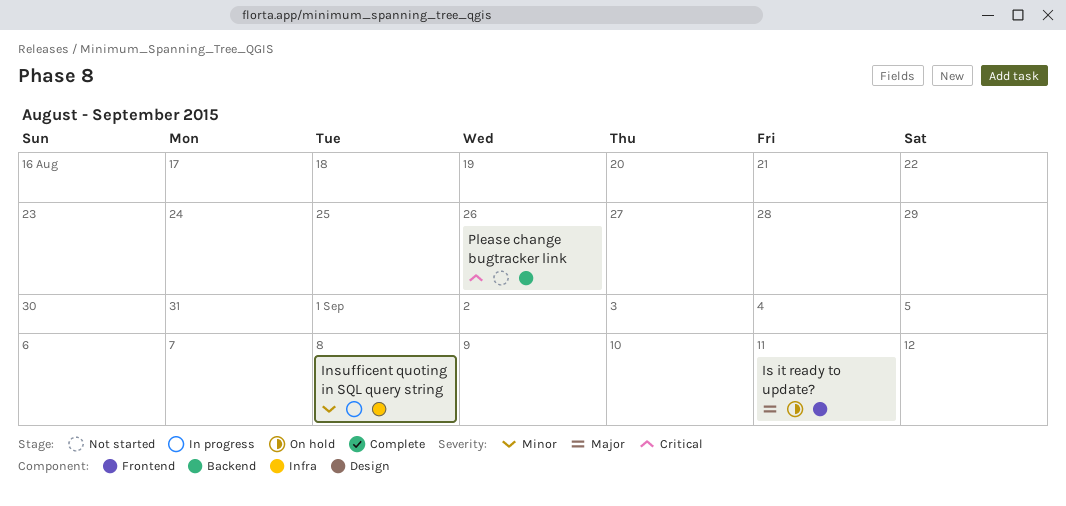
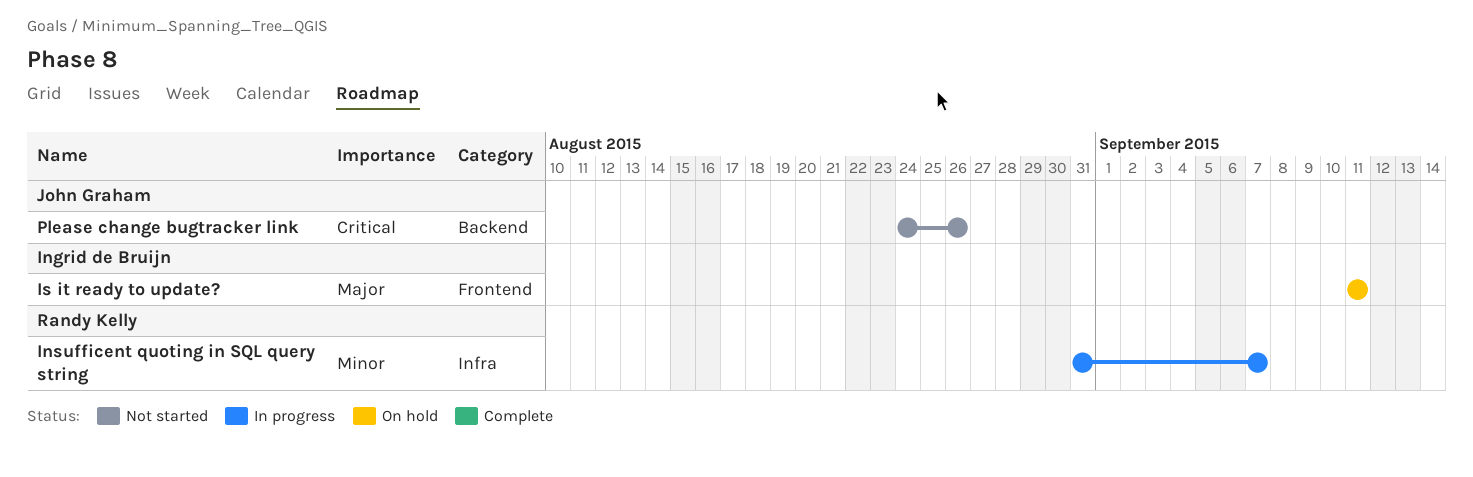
Insufficent quoting in SQL query string, due: Sep 8 -> Sep 7

